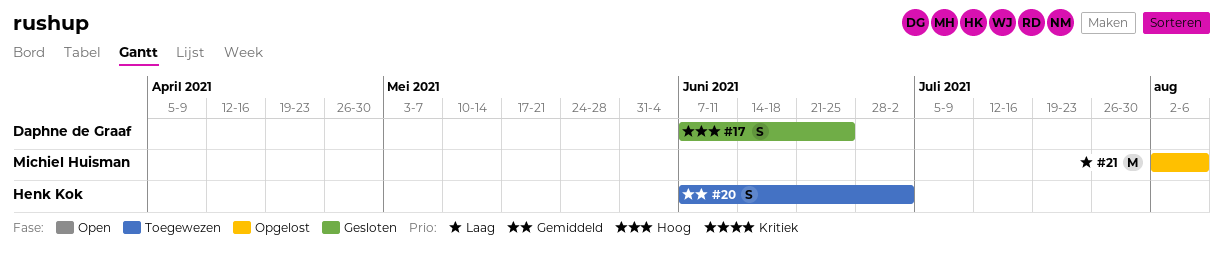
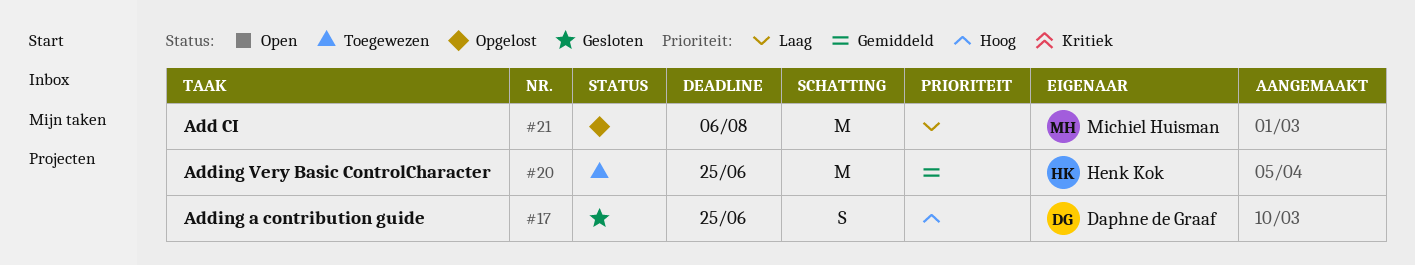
#20, estimate: S -> M
#20, due: Jul 2 -> Jun 25

